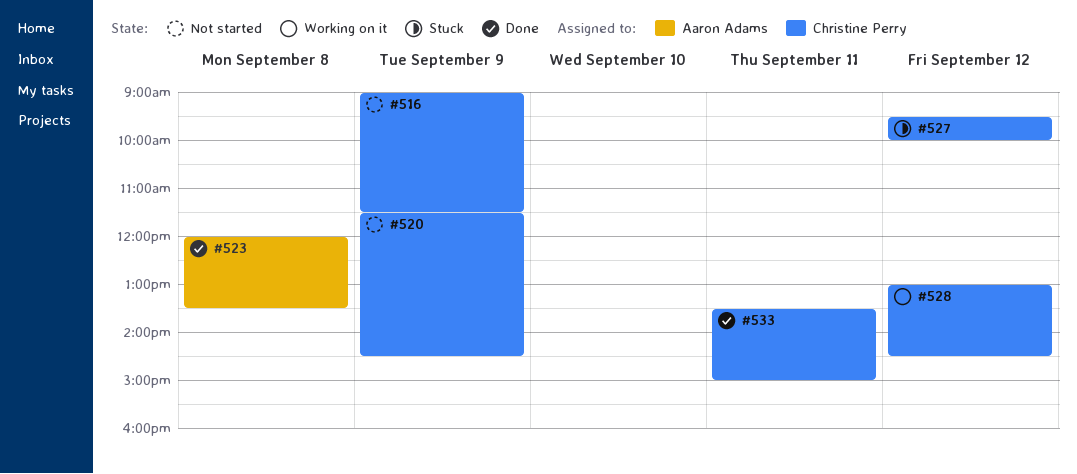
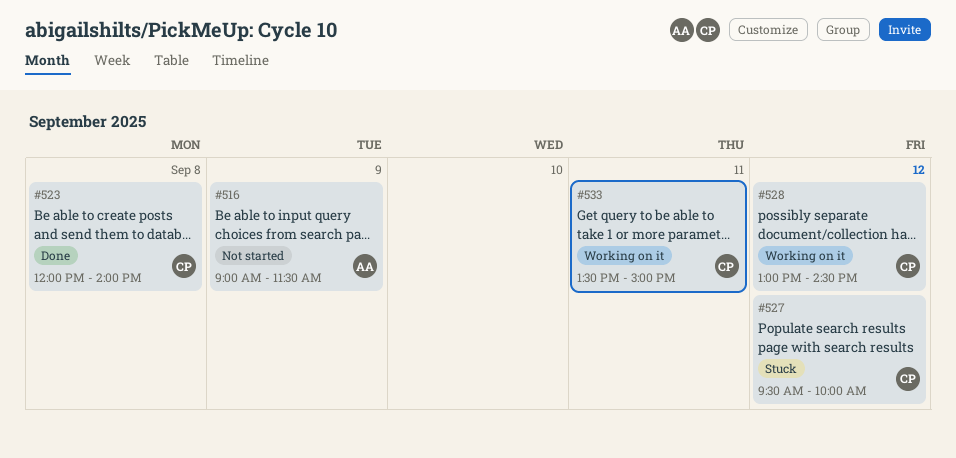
#516, owner: Christine Perry -> Aaron Adams
#520: present -> none
#523, owner: Aaron Adams -> Christine Perry
#523, ends: 13:30 -> 14:00
#533, status: Done -> Working on it

